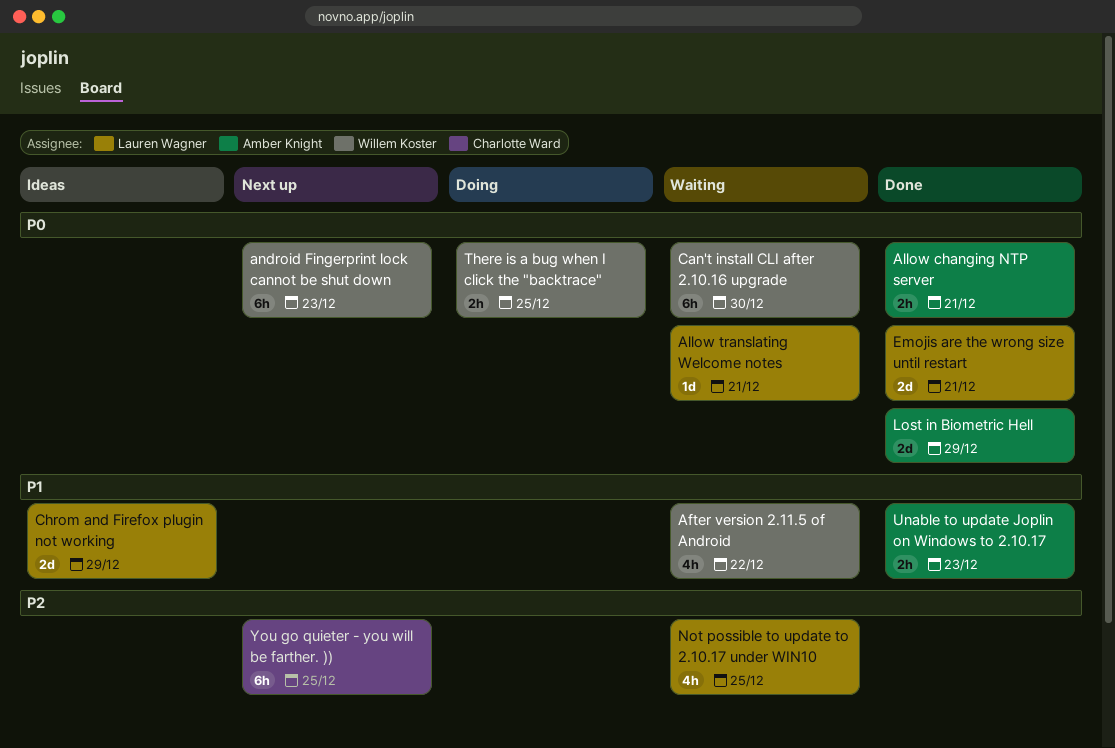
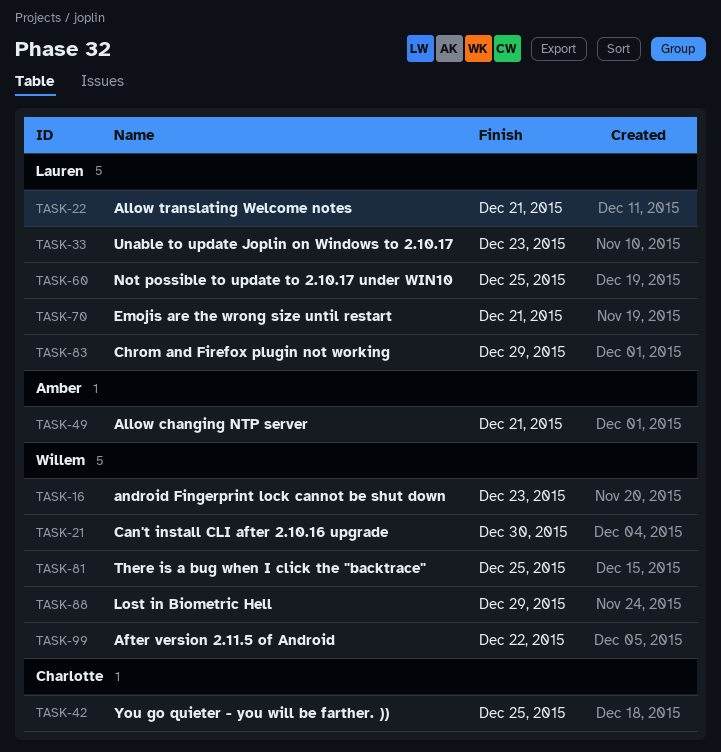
Lost in Biometric Hell, owner: Amber Knight -> Willem Koster
Unable to update Joplin on Windows to 2.10.17, owner: Amber Knight -> Lauren Wagner

